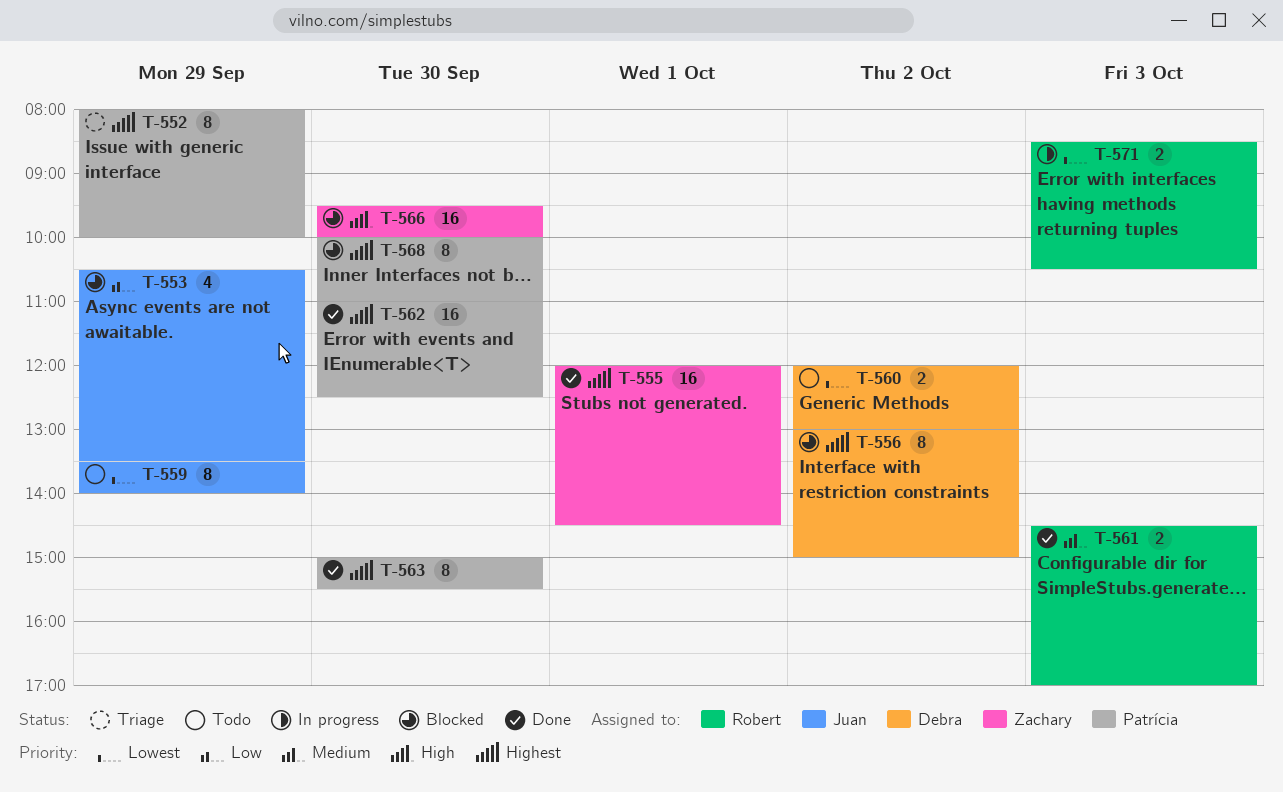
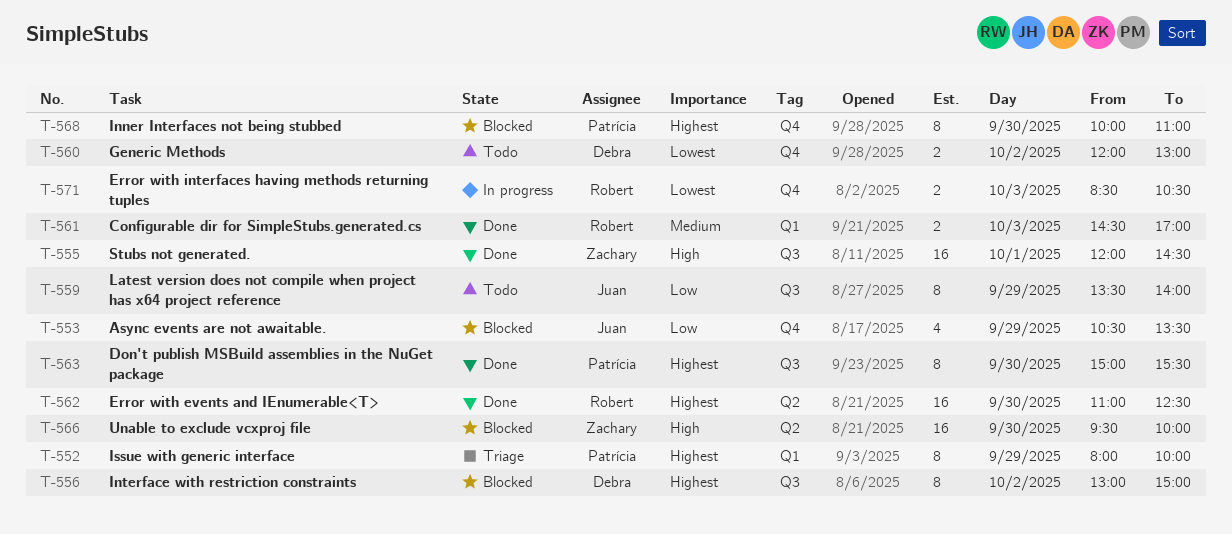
T-555, priority: Highest -> High
T-559, priority: Lowest -> Low
T-562, owner: Patrícia -> Robert

